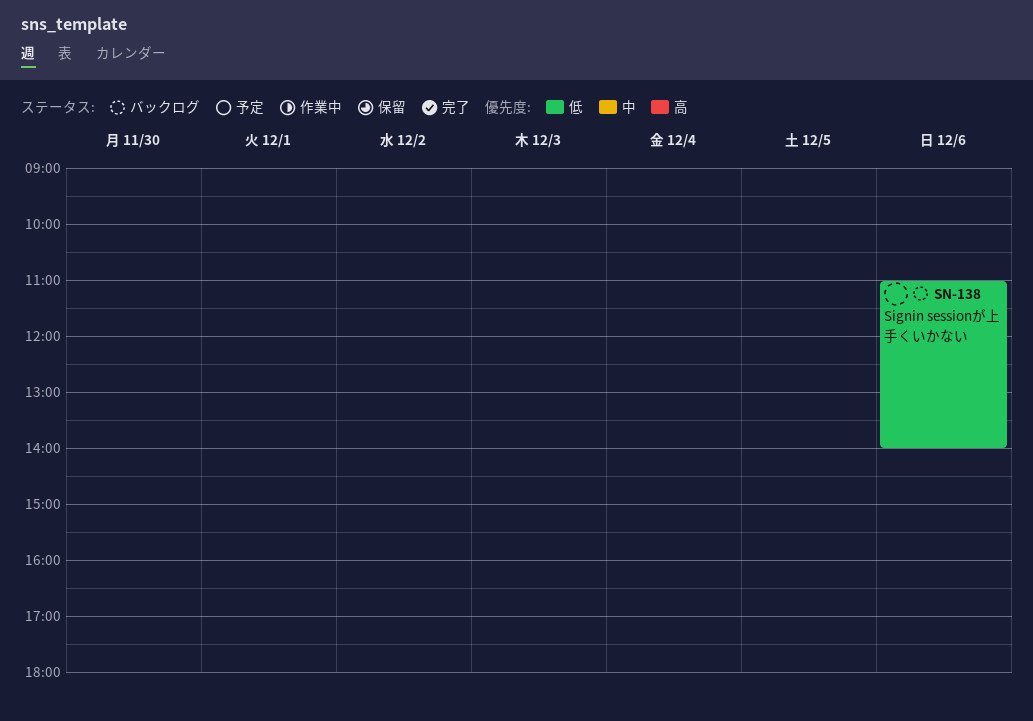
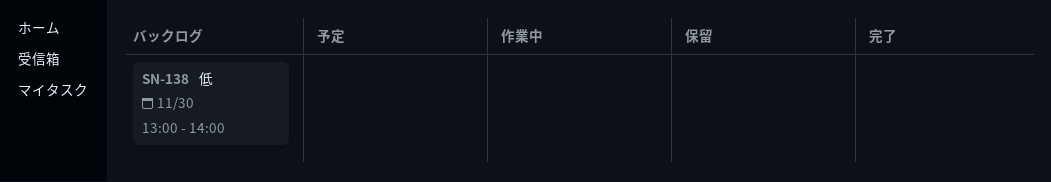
SN-138, day: Dec 6 -> Nov 30
SN-138, begins: 11:00 -> 13:00

